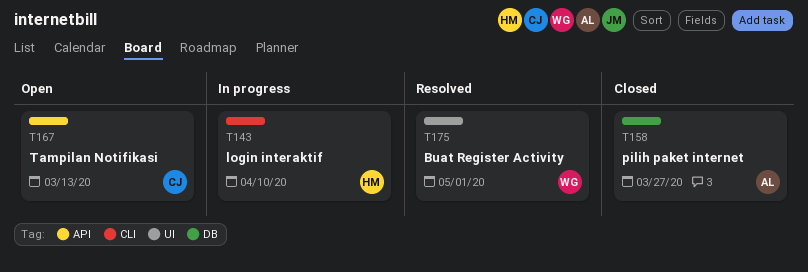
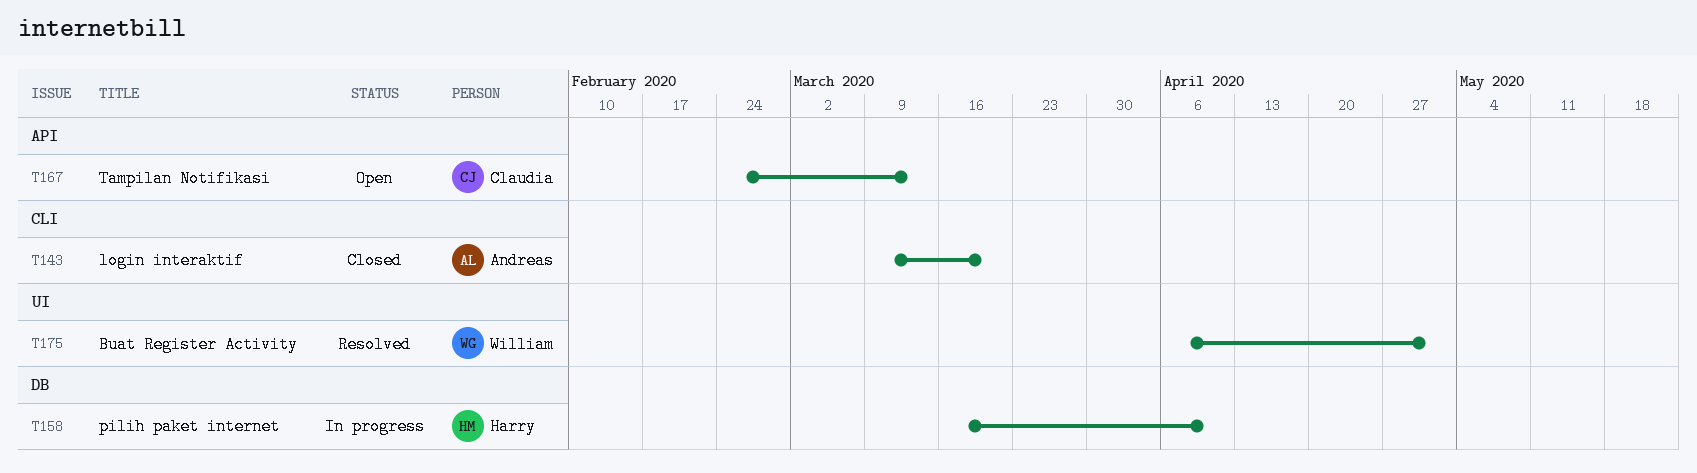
T143, status: In progress -> Closed
T143, owner: Harry -> Andreas
T143, due: Apr 10 -> Mar 20
T158, status: Closed -> In progress
T158, owner: Andreas -> Harry
T158, due: Mar 27 -> Apr 10

